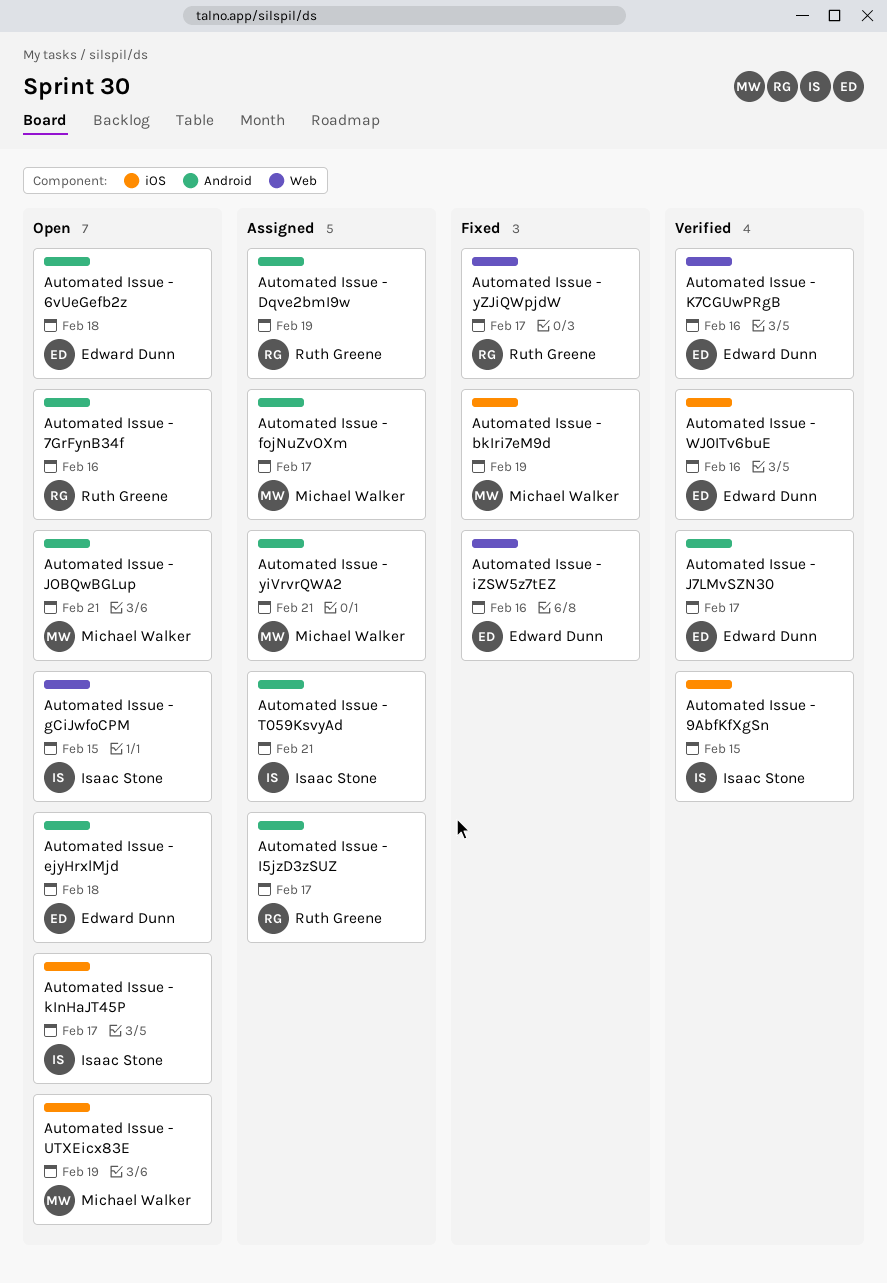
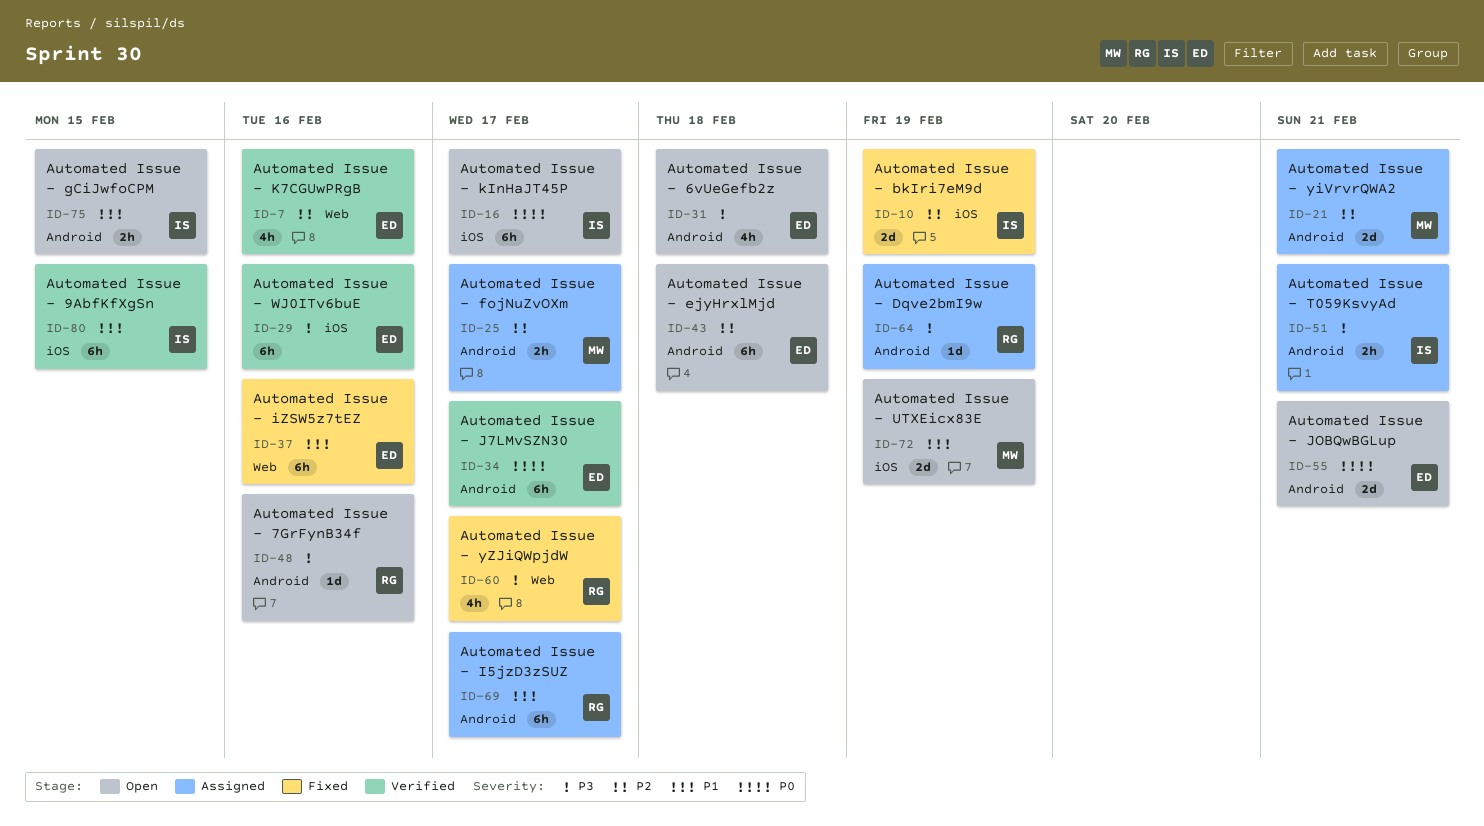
Automated Issue - bkIri7eM9d, owner: Michael Walker -> Isaac Stone
Automated Issue - gCiJwfoCPM, label: Web -> Android
Automated Issue - JOBQwBGLup, owner: Michael Walker -> Edward Dunn

